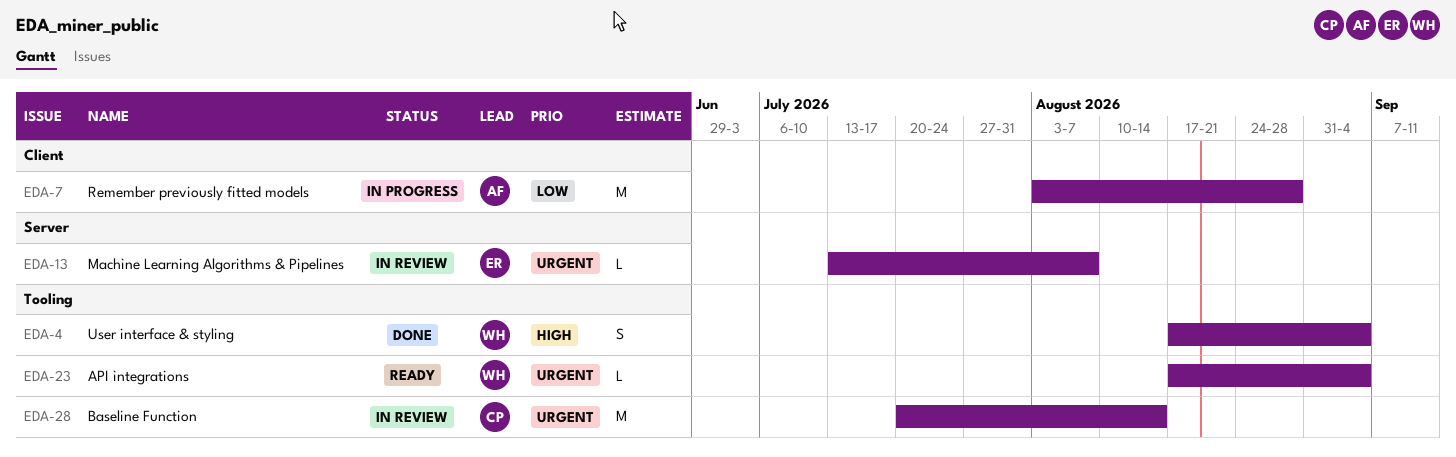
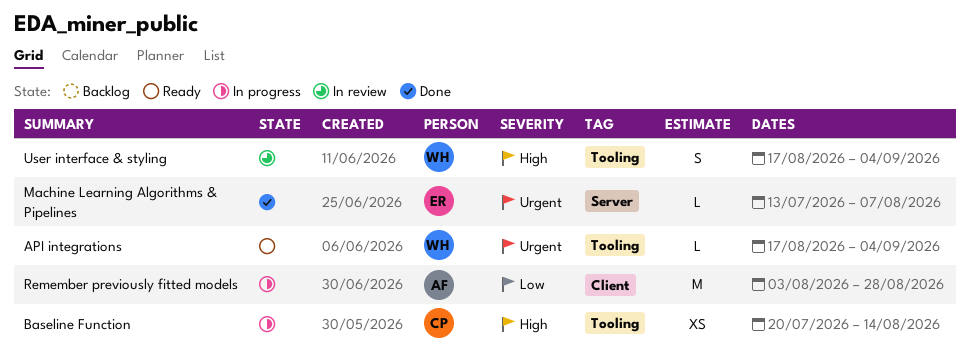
Baseline Function, status: In review -> In progress
Baseline Function, priority: Urgent -> High
Baseline Function, estimate: M -> XS
Machine Learning Algorithms & Pipelines, status: In review -> Done
User interface & styling, status: Done -> In review

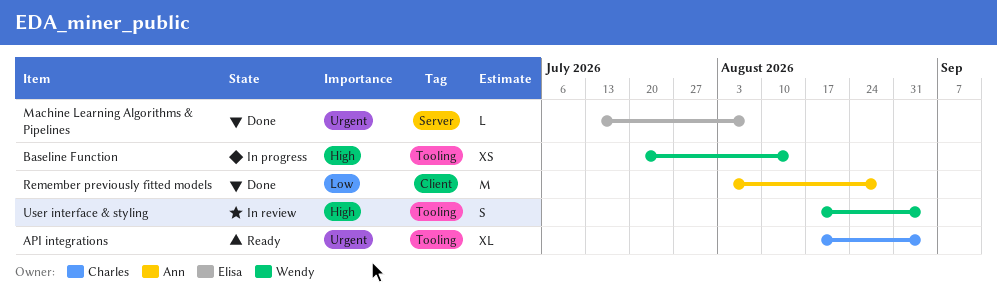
API integrations, owner: Wendy -> Charles
API integrations, estimate: L -> XL
Baseline Function, owner: Charles -> Wendy
Remember previously fitted models, status: In progress -> Done

